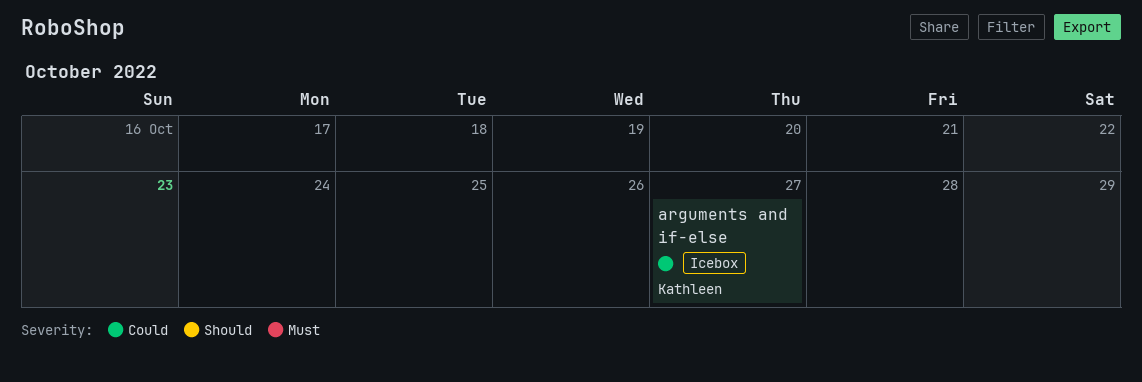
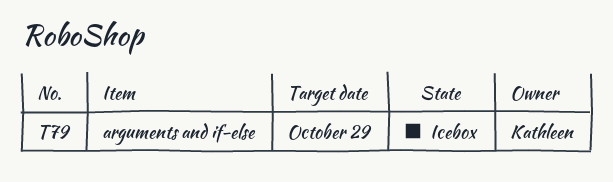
arguments and if-else, due: Oct 27 -> Oct 29

